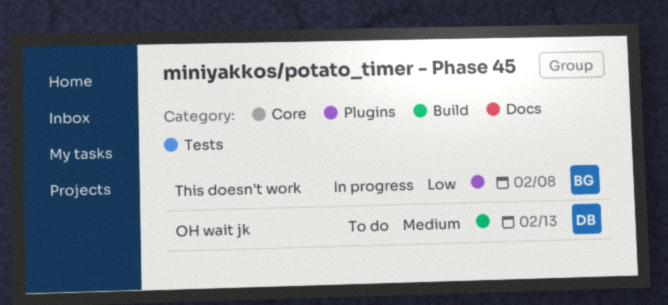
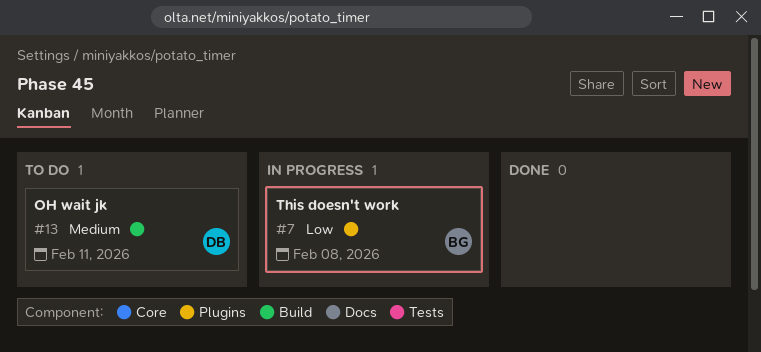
OH wait jk, due: Feb 13 -> Feb 11

